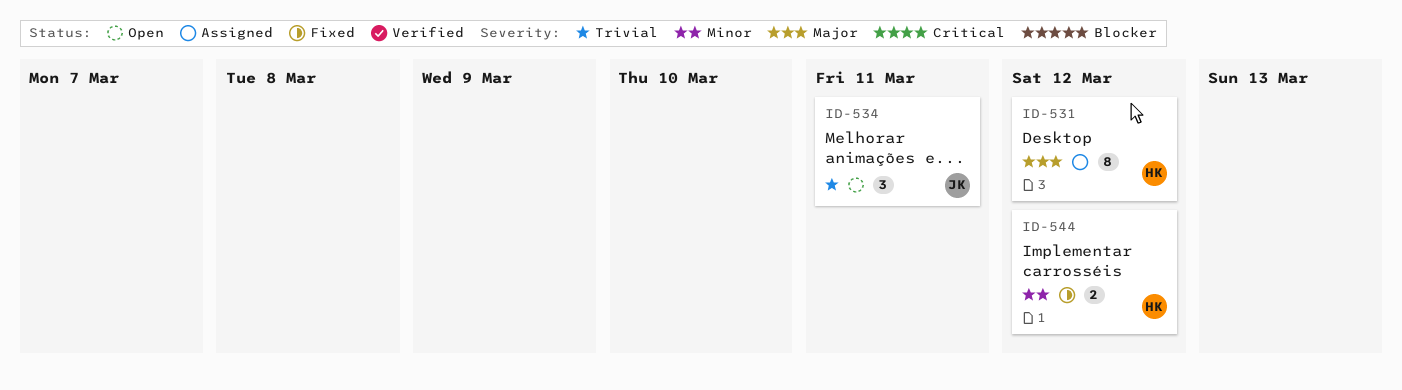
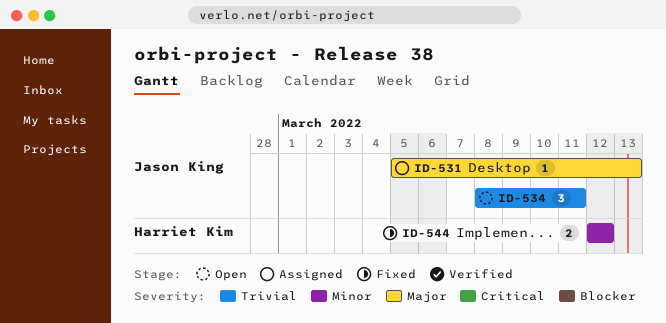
ID-531, owner: Harriet Kim -> Jason King
ID-531, estimate: 8 -> 1
ID-531, due: Mar 12 -> Mar 13

